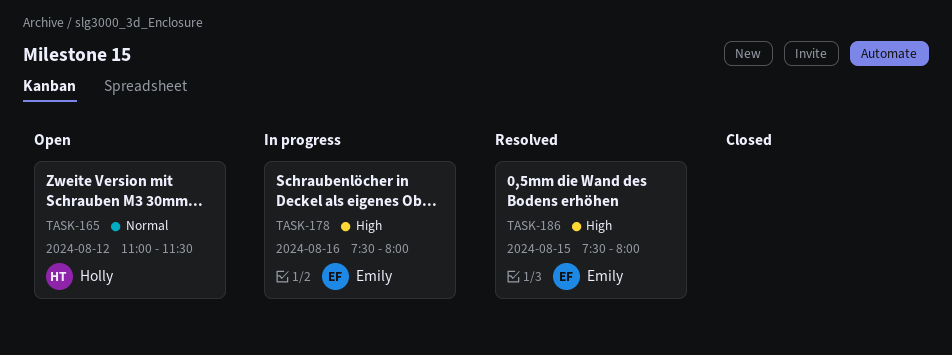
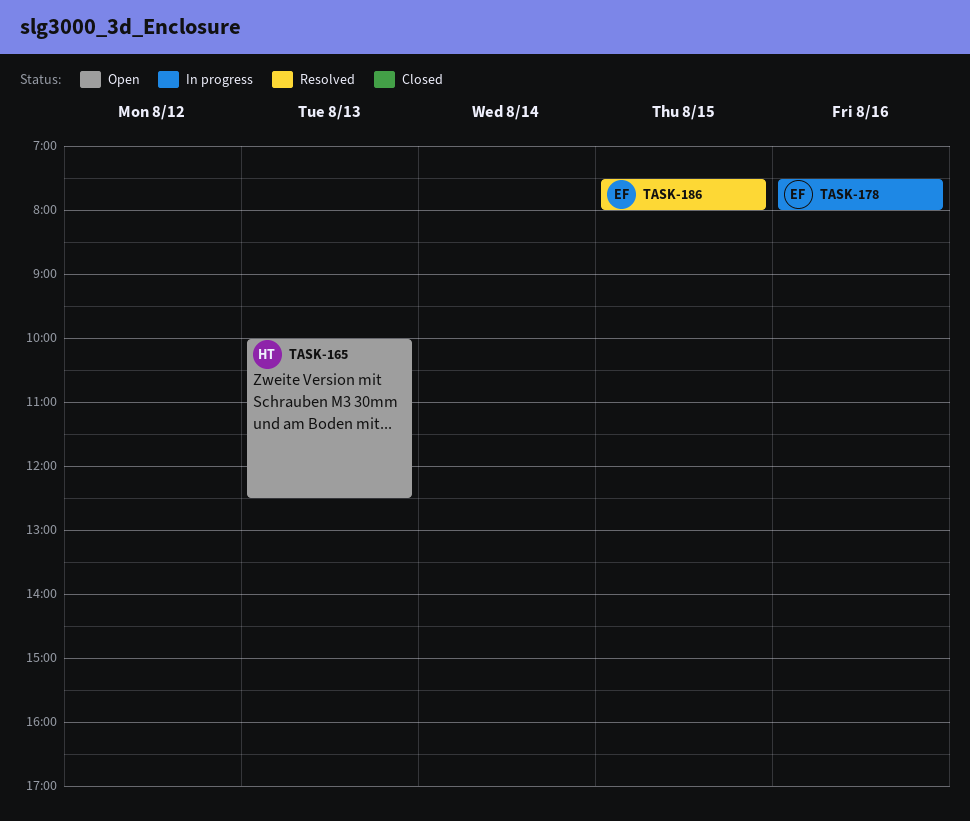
TASK-165, day: Aug 12 -> Aug 13
TASK-165, begins: 11:00 -> 10:00
TASK-165, ends: 11:30 -> 12:30

